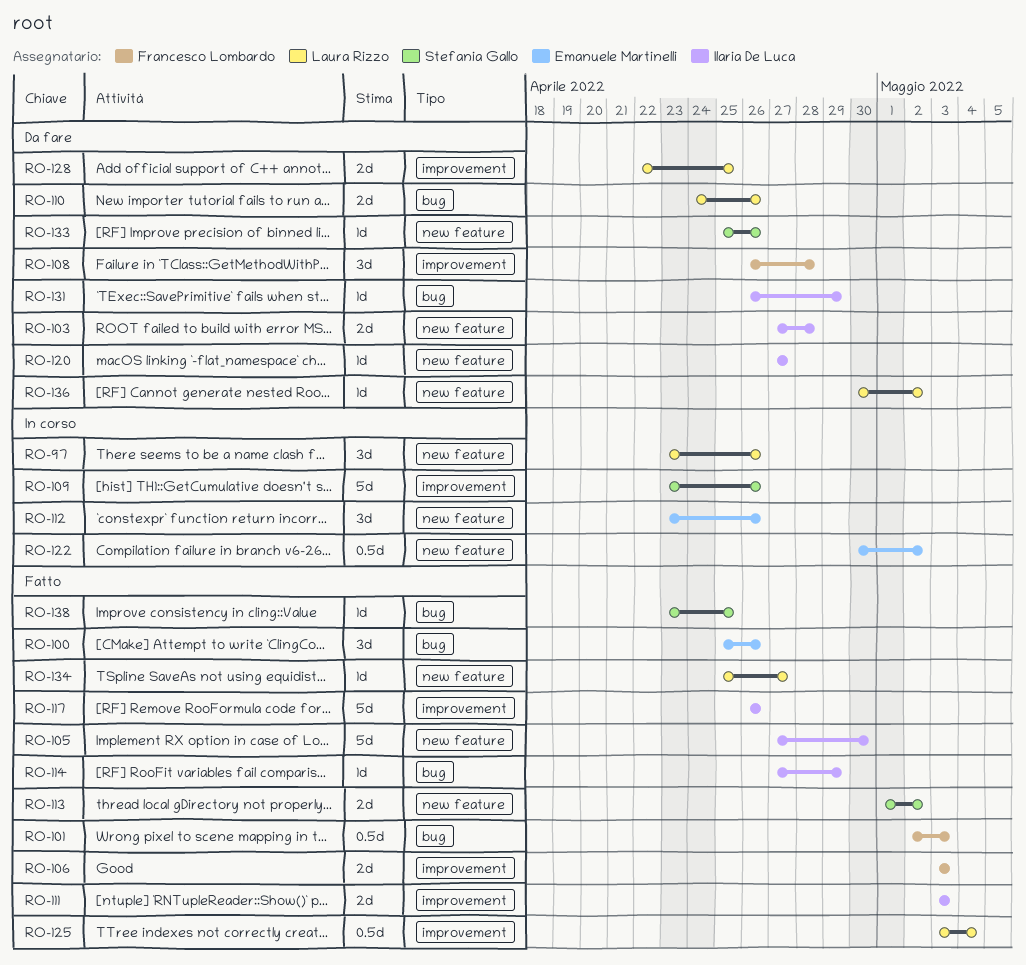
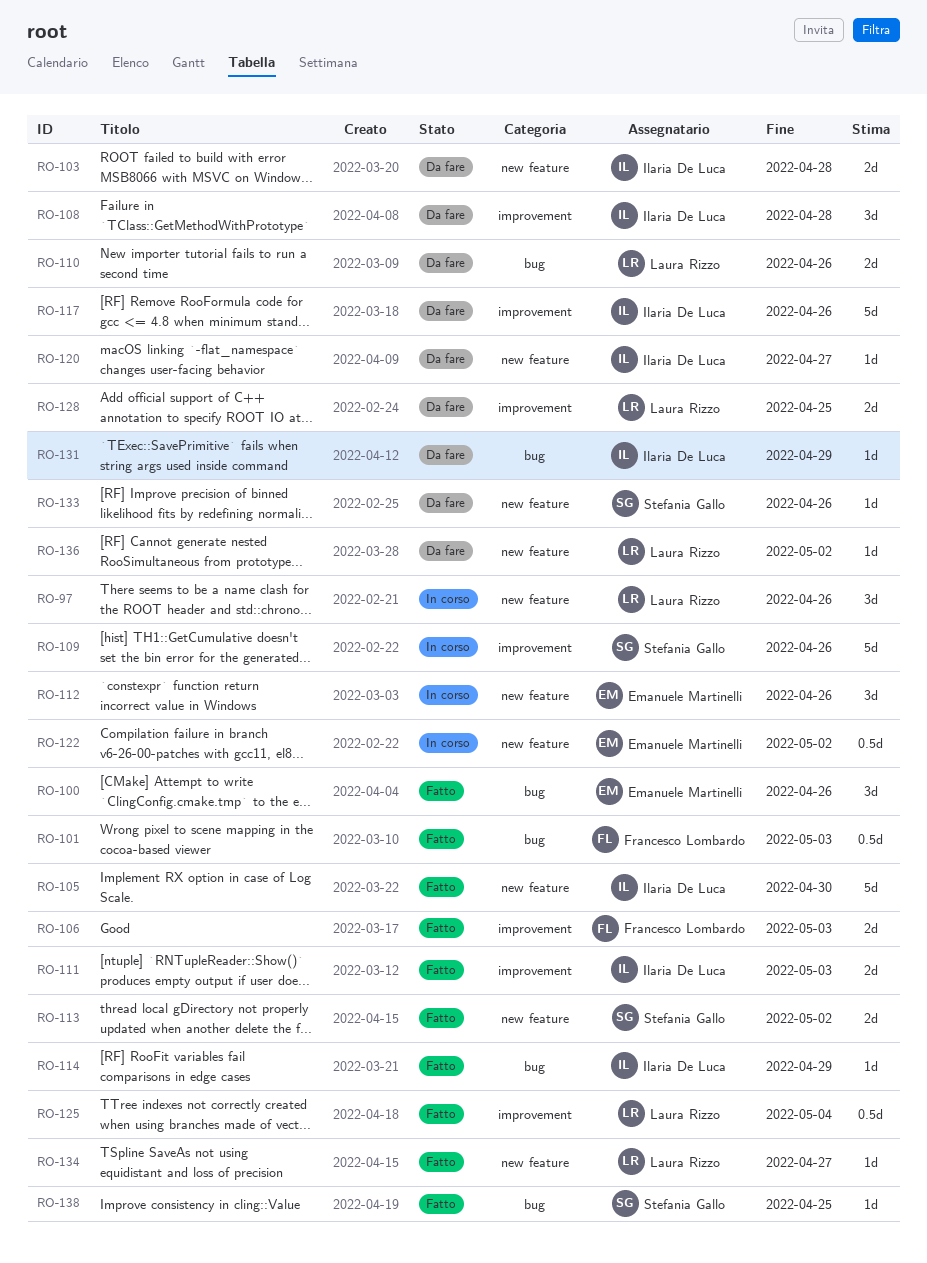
RO-108, owner: Francesco Lombardo -> Ilaria De Luca
RO-117, status: Fatto -> Da fare

